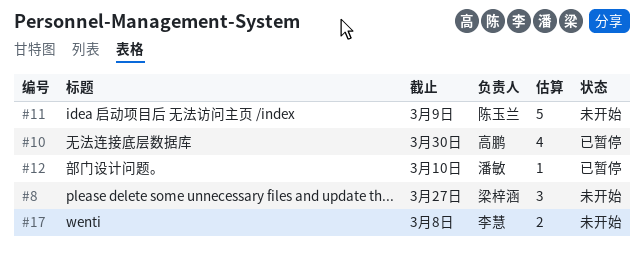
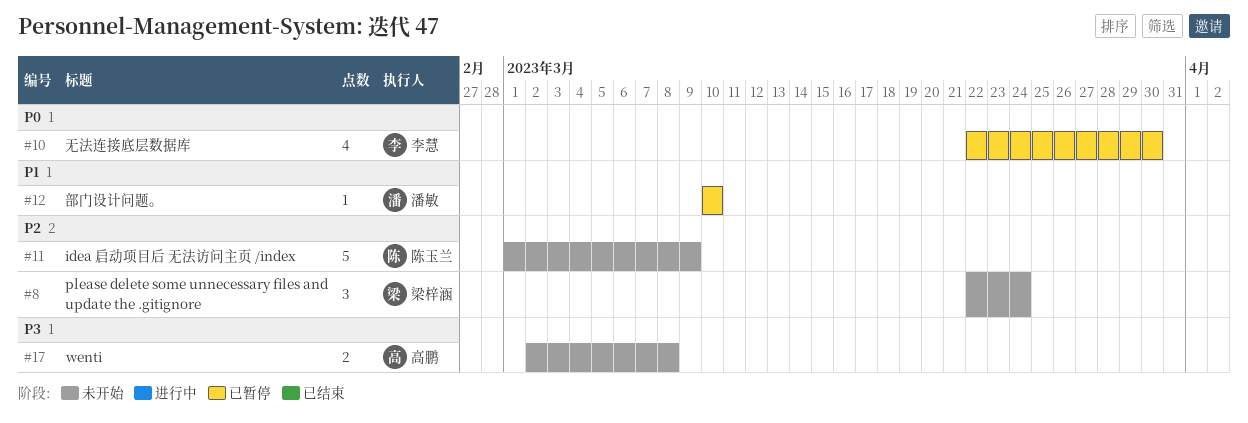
#8, due: Mar 27 -> Mar 24
#10, owner: 高鹏 -> 李慧
#17, owner: 李慧 -> 高鹏

